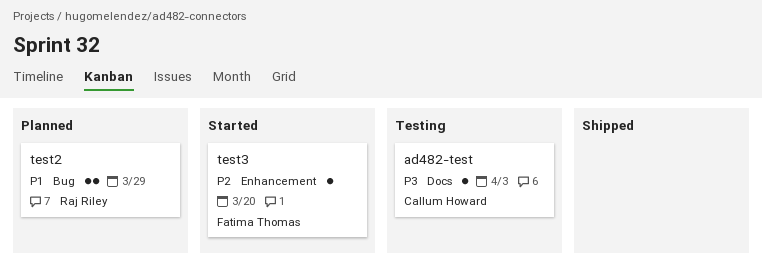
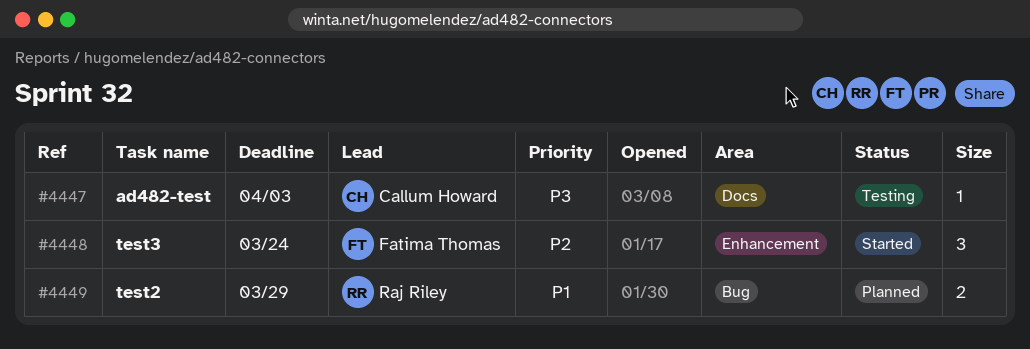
test3, estimate: 1 -> 3
test3, due: Mar 20 -> Mar 24

